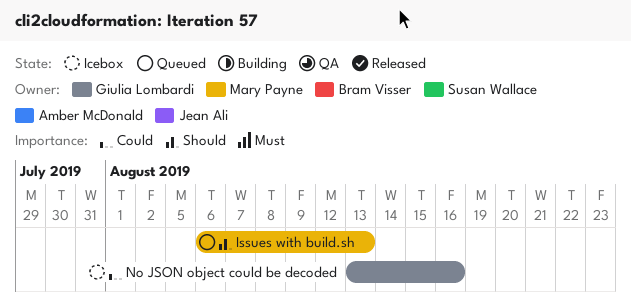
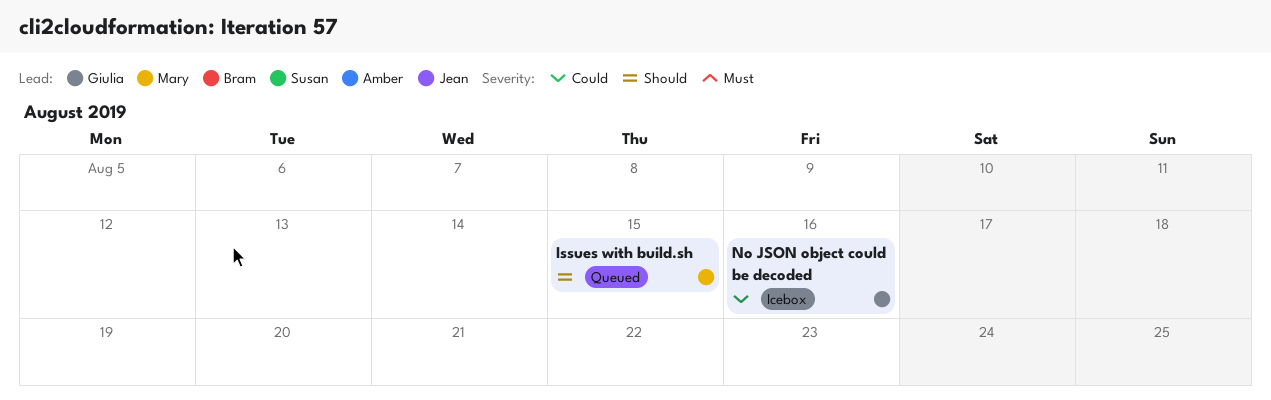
Issues with build.sh, due: Aug 13 -> Aug 15

